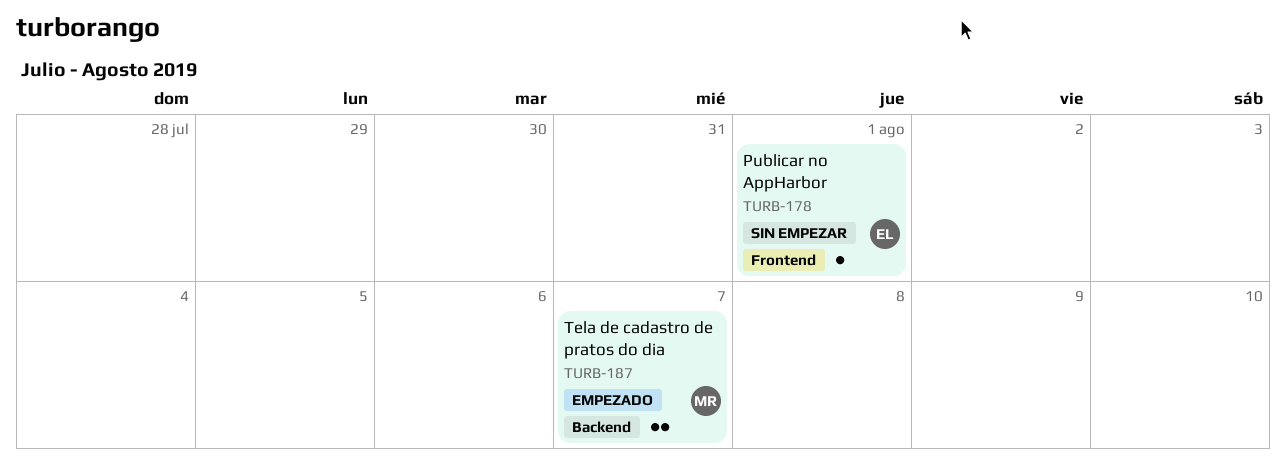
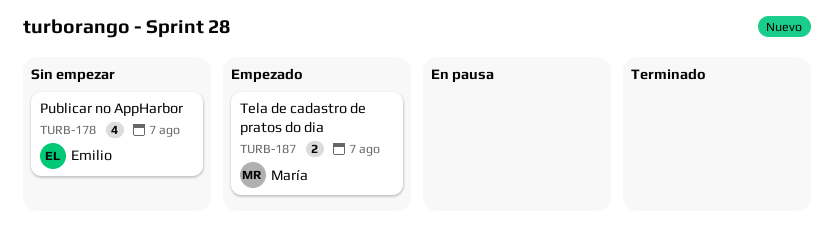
TURB-178, estimate: 1 -> 4
TURB-178, due: Aug 1 -> Aug 7

